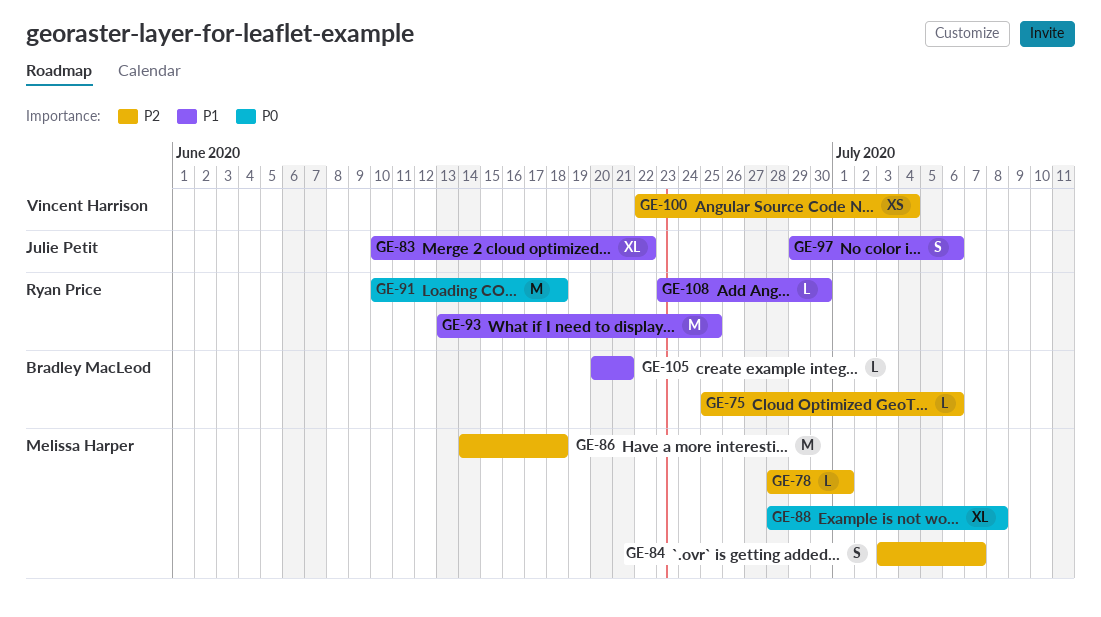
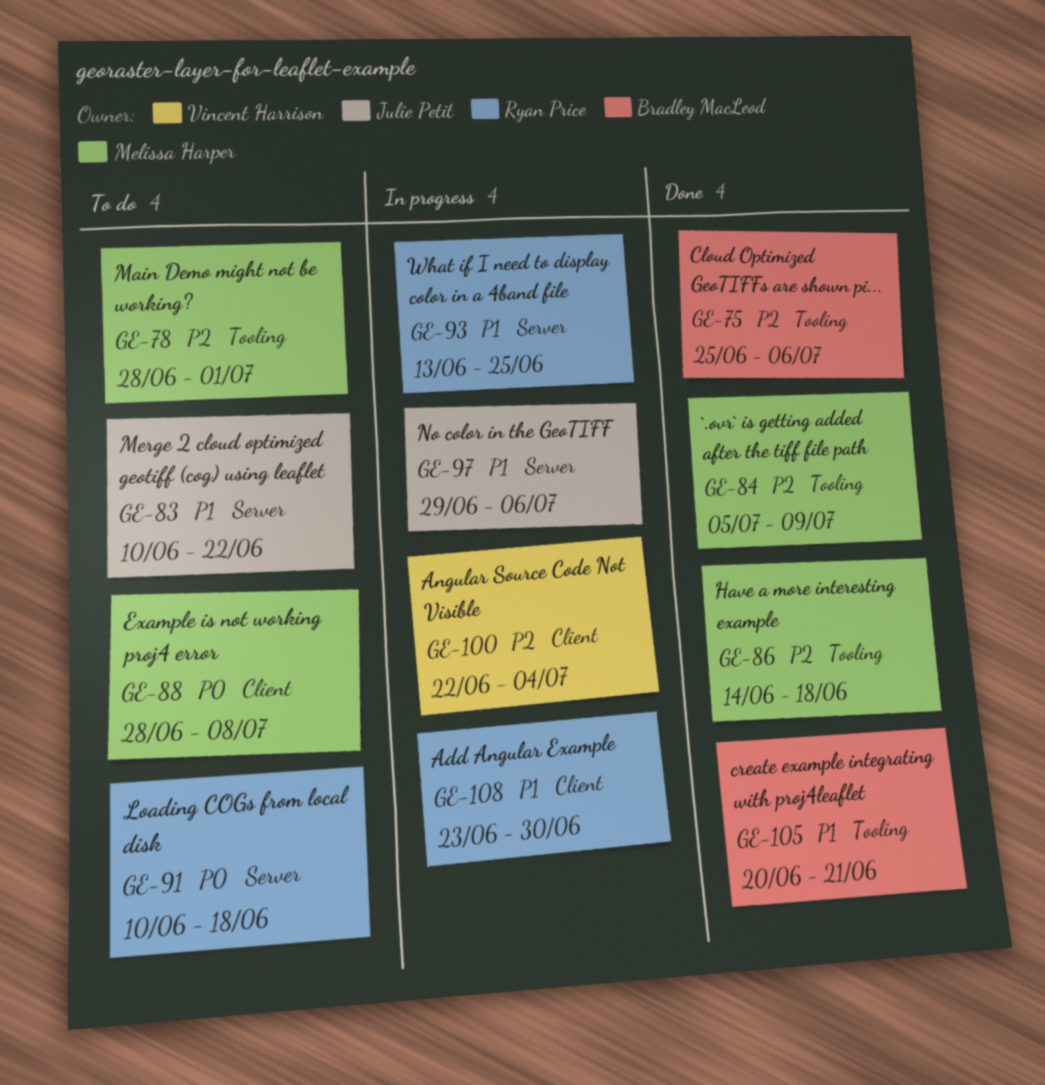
GE-84, start: Jul 3 -> Jul 5
GE-84, due: Jul 7 -> Jul 9

